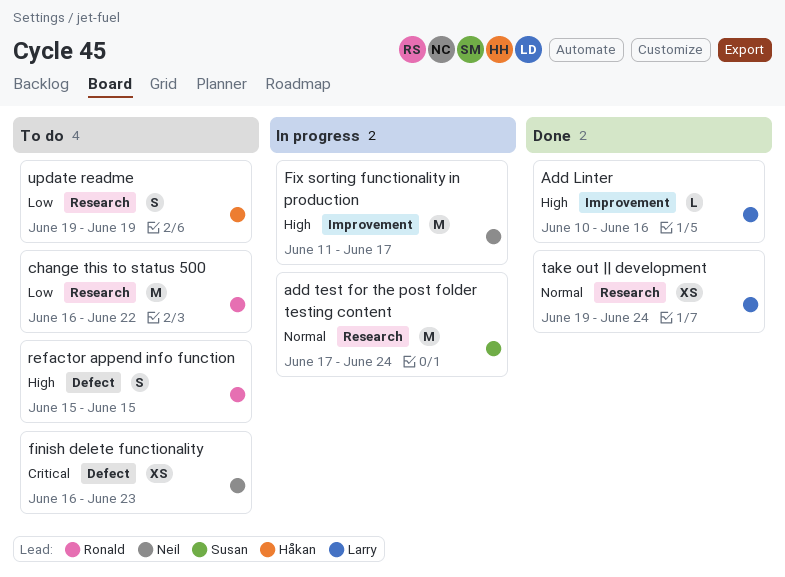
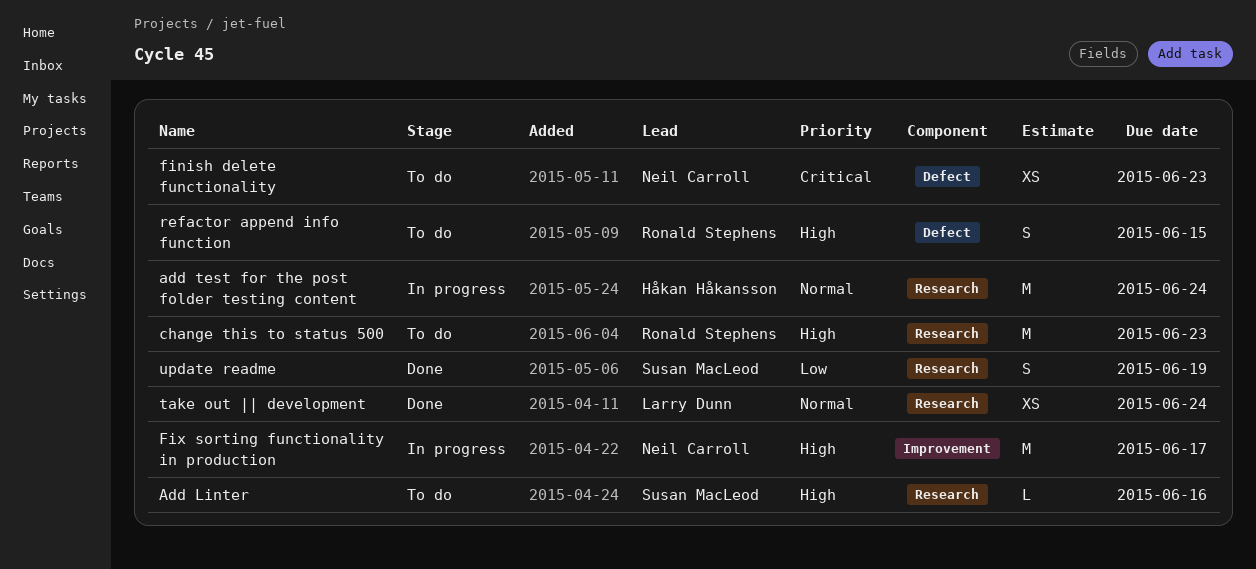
Add Linter, status: Done -> To do
Add Linter, owner: Larry Dunn -> Susan MacLeod
Add Linter, label: Improvement -> Research
add test for the post folder testing content, owner: Susan MacLeod -> Håkan Håkansson
change this to status 500, priority: Low -> High
change this to status 500, due: Jun 22 -> Jun 23
update readme, status: To do -> Done
update readme, owner: Håkan Håkansson -> Susan MacLeod

